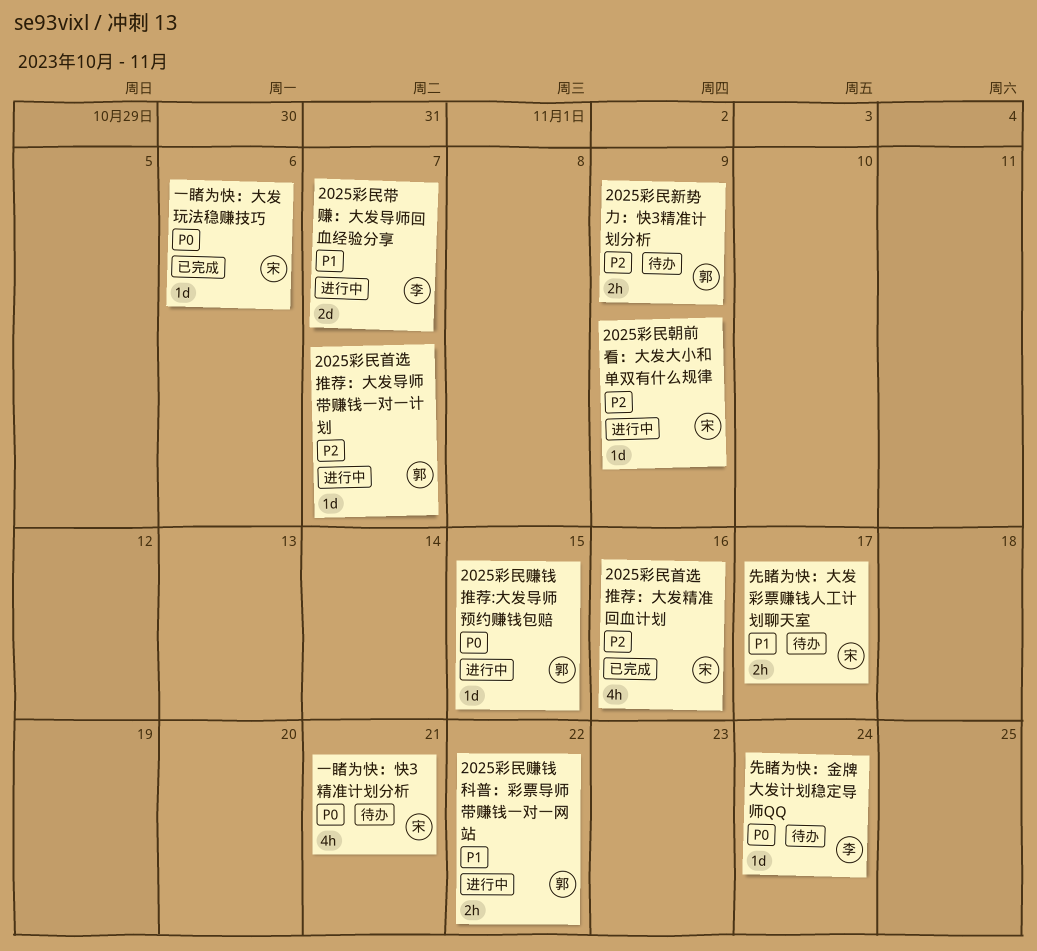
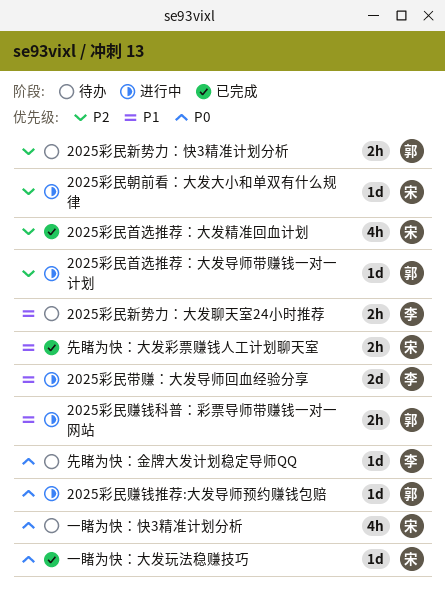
2025彩民新势力：大发聊天室24小时推荐: none -> present
先睹为快：大发彩票赚钱人工计划聊天室, status: 待办 -> 已完成

